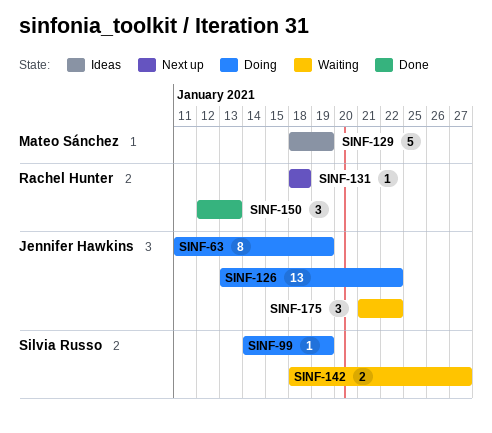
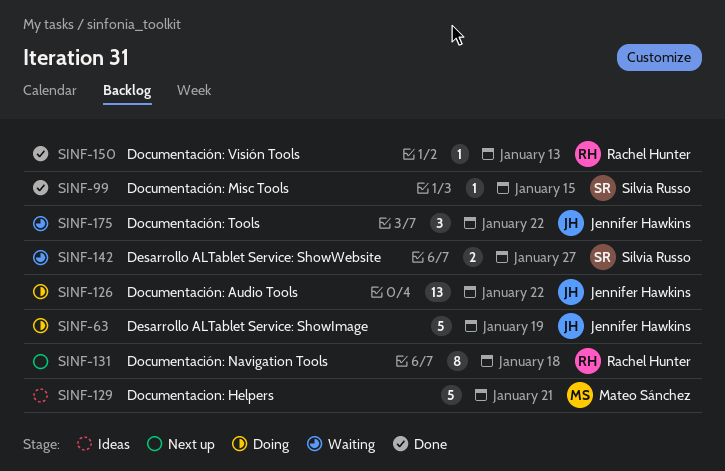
SINF-63, estimate: 8 -> 5
SINF-99, status: Doing -> Done
SINF-99, due: Jan 19 -> Jan 15
SINF-129, due: Jan 19 -> Jan 21
SINF-131, estimate: 1 -> 8
SINF-150, estimate: 3 -> 1

